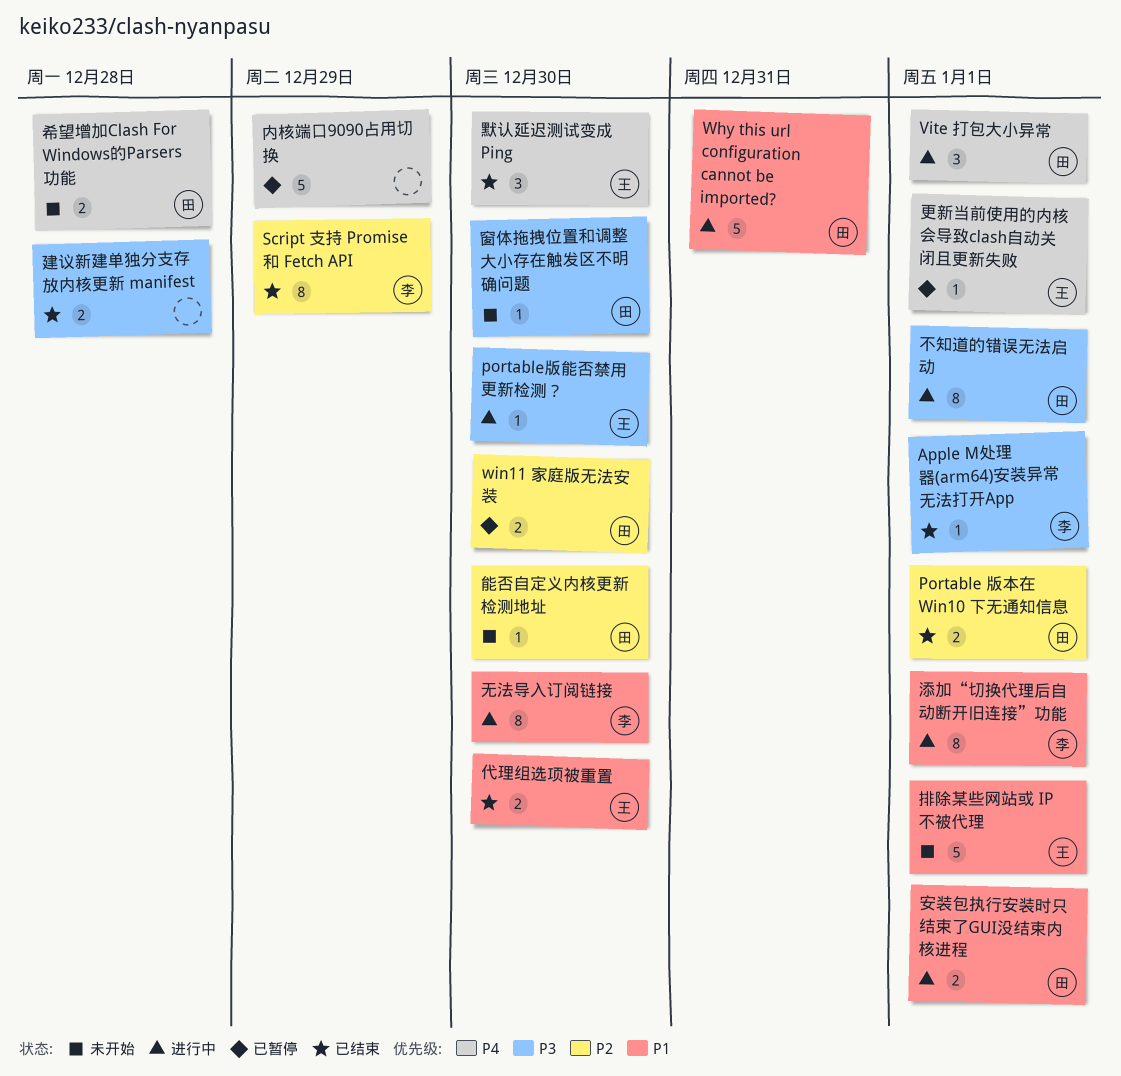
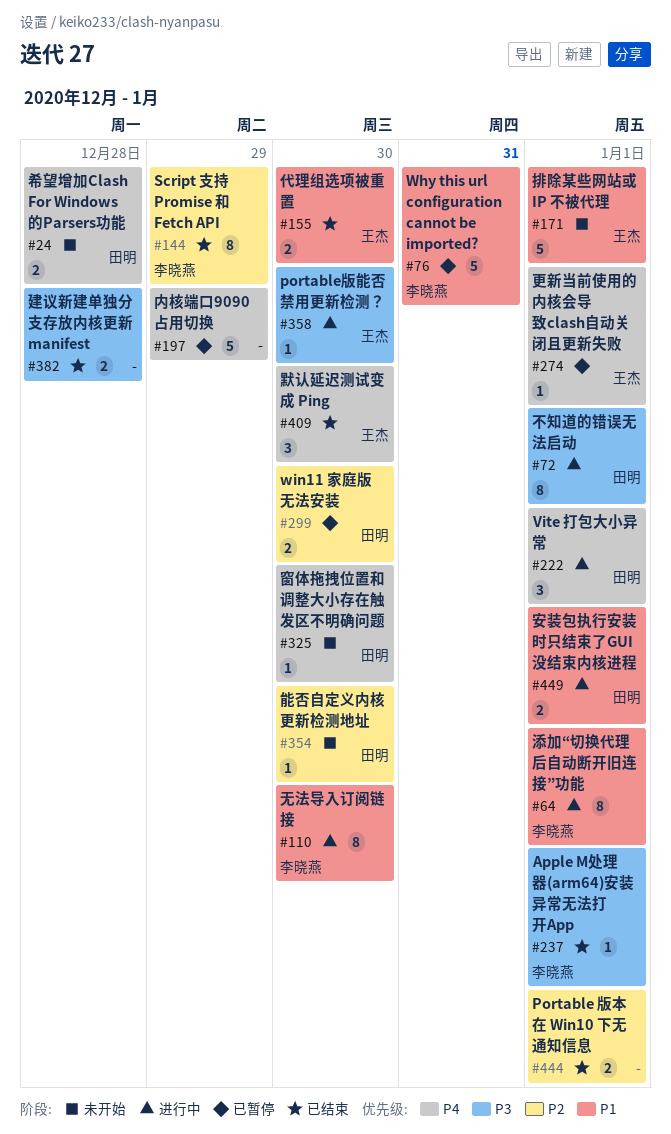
Portable 版本在 Win10 下无通知信息, owner: 田明 -> none
Why this url configuration cannot be imported?, status: 进行中 -> 已暂停
Why this url configuration cannot be imported?, owner: 田明 -> 李晓燕
窗体拖拽位置和调整大小存在触发区不明确问题, priority: P3 -> P4

